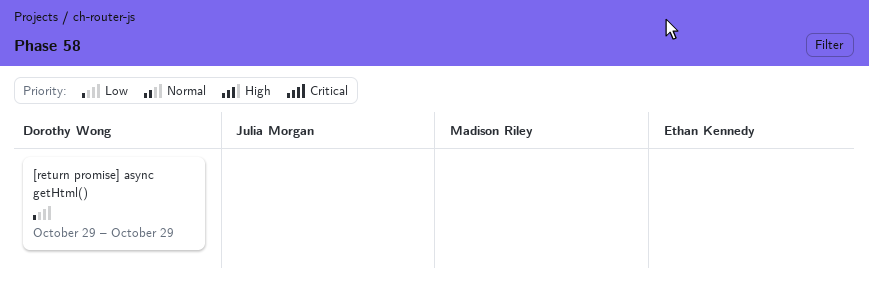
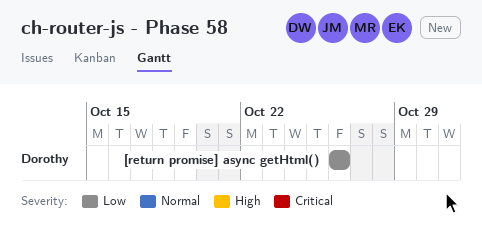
[return promise] async getHtml(), start: Oct 29 -> Oct 26
[return promise] async getHtml(), due: Oct 29 -> Oct 26

